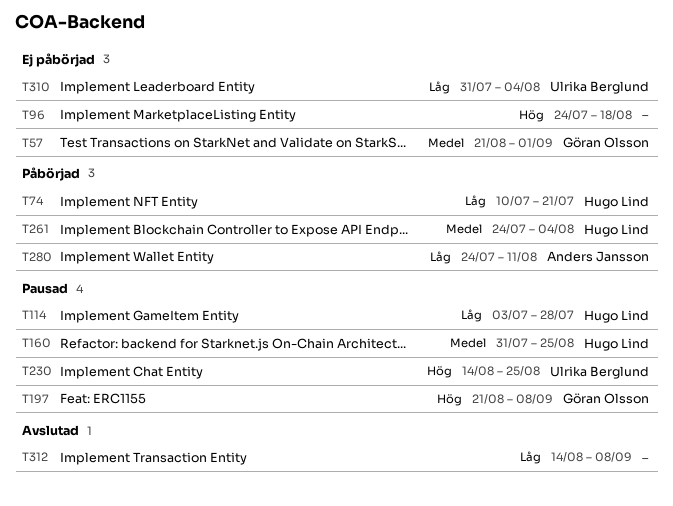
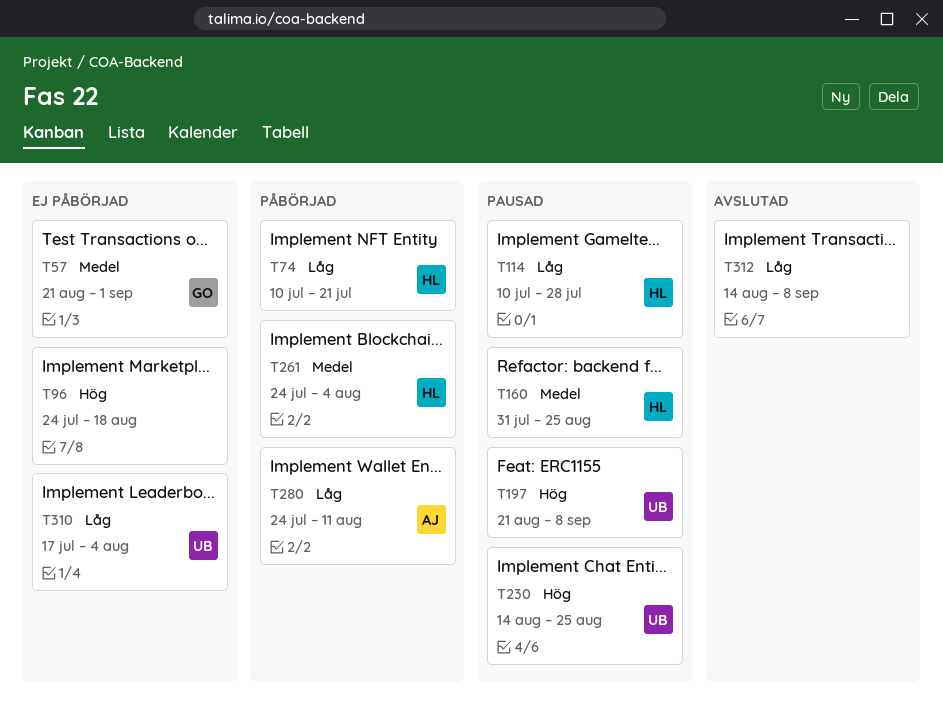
T114, start: Jul 3 -> Jul 10
T197, owner: Göran Olsson -> Ulrika Berglund
T310, start: Jul 31 -> Jul 17

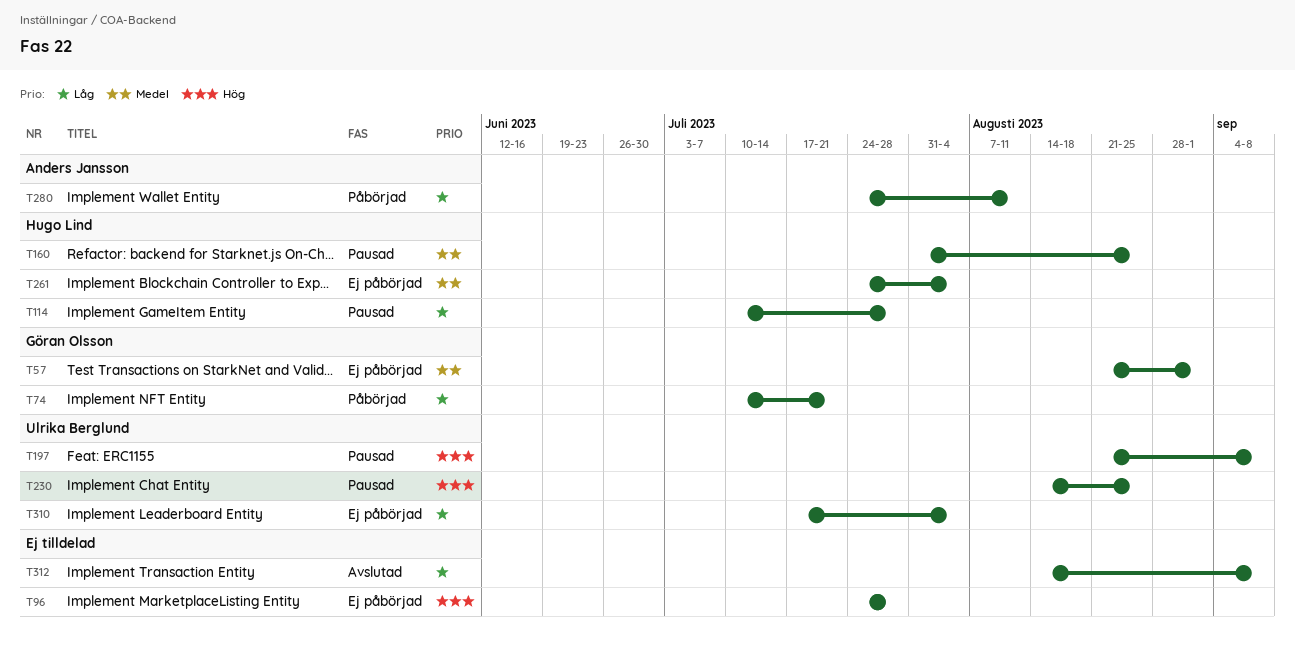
T74, owner: Hugo Lind -> Göran Olsson
T96, due: Aug 18 -> Jul 28
T261, status: Påbörjad -> Ej påbörjad

